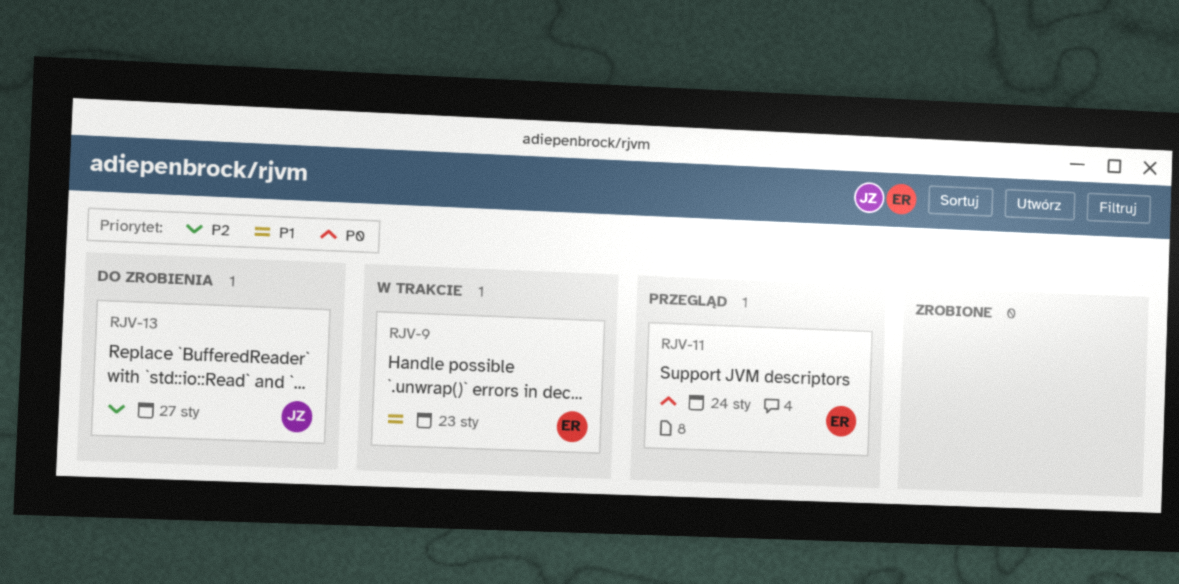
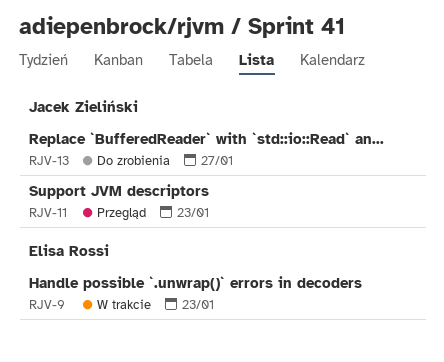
RJV-11, owner: Elisa Rossi -> Jacek Zieliński
RJV-11, due: Jan 24 -> Jan 23

